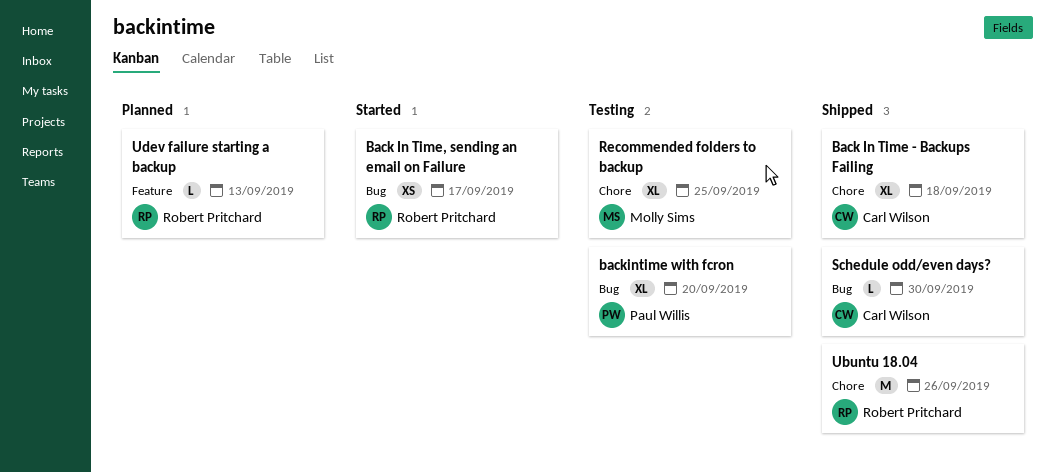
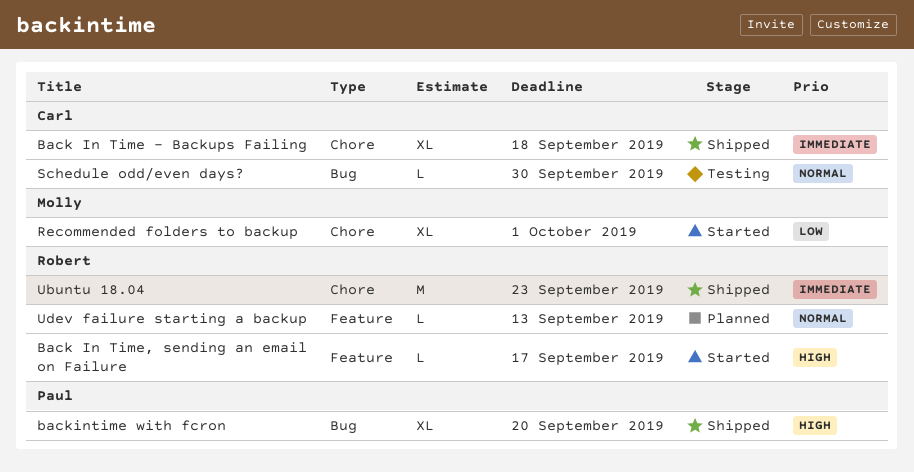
Back In Time, sending an email on Failure, label: Bug -> Feature
Back In Time, sending an email on Failure, estimate: XS -> L
backintime with fcron, status: Testing -> Shipped
Recommended folders to backup, status: Testing -> Started
Recommended folders to backup, due: Sep 25 -> Oct 1
Schedule odd/even days?, status: Shipped -> Testing
Ubuntu 18.04, due: Sep 26 -> Sep 23

